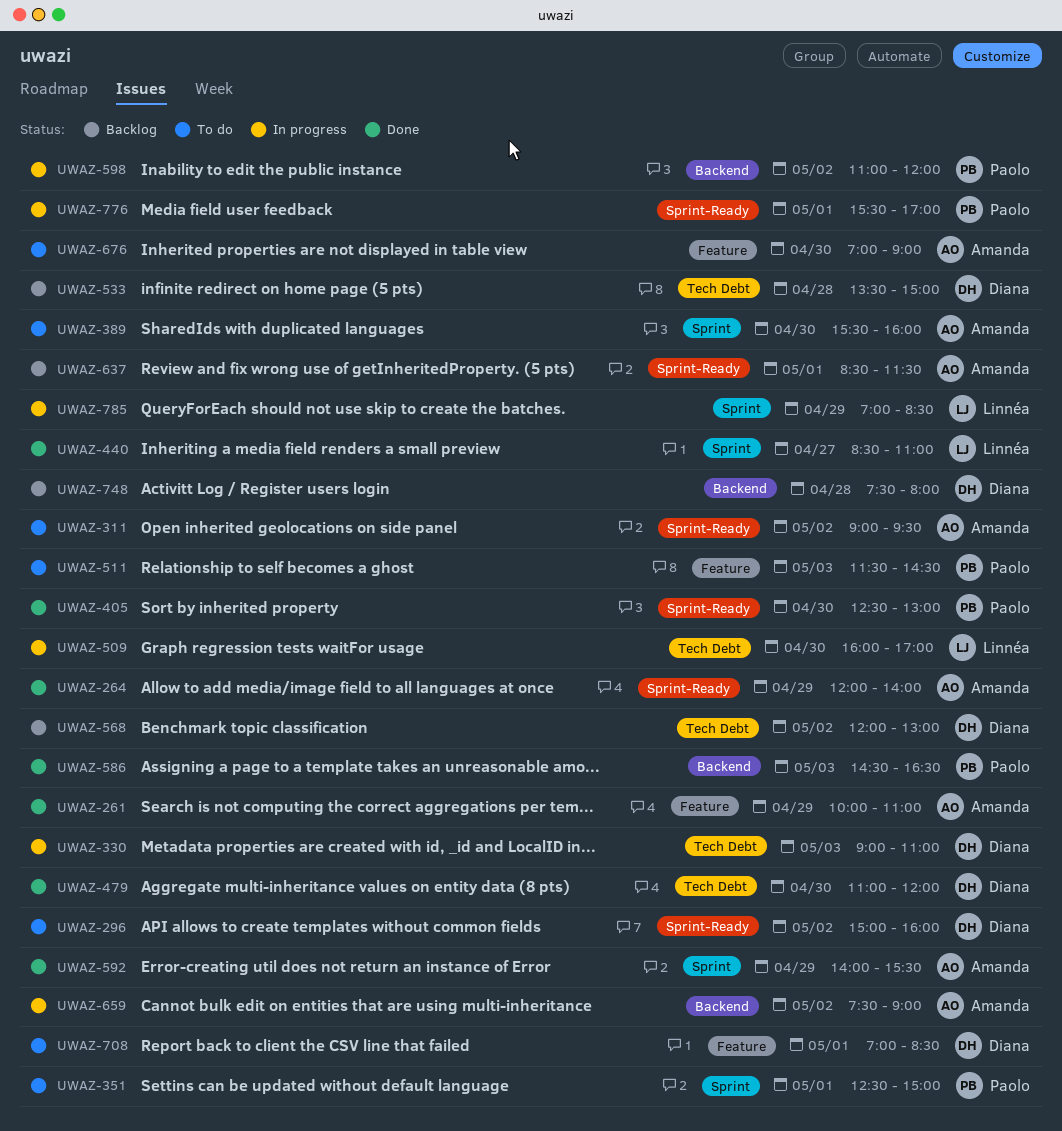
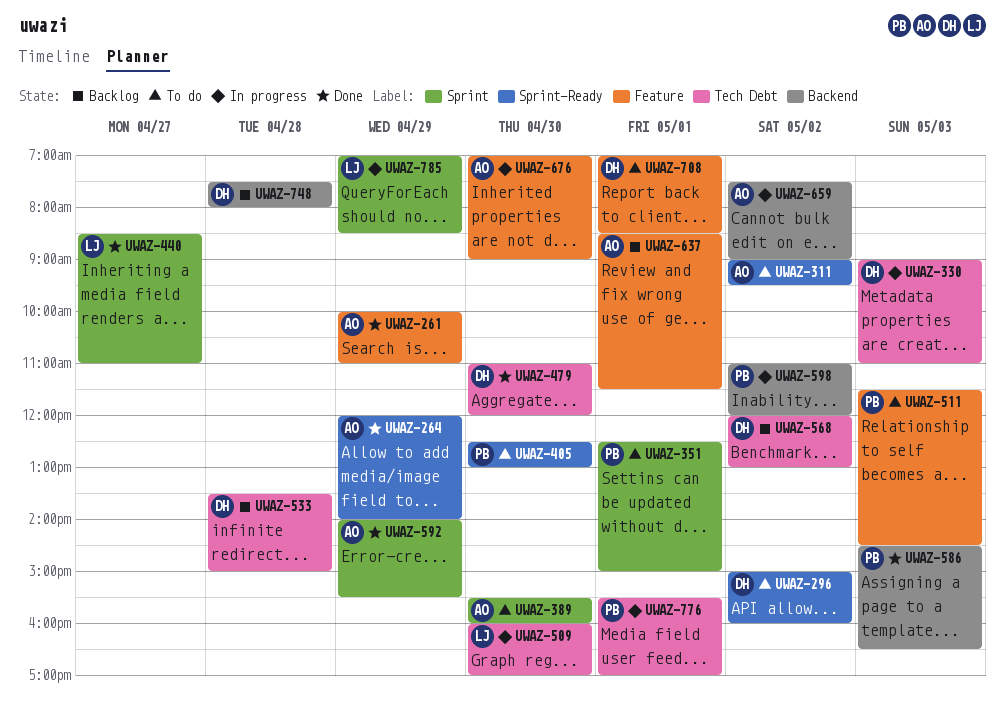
UWAZ-405, status: Done -> To do
UWAZ-637, label: Sprint-Ready -> Feature
UWAZ-676, status: To do -> In progress
UWAZ-776, label: Sprint-Ready -> Tech Debt

